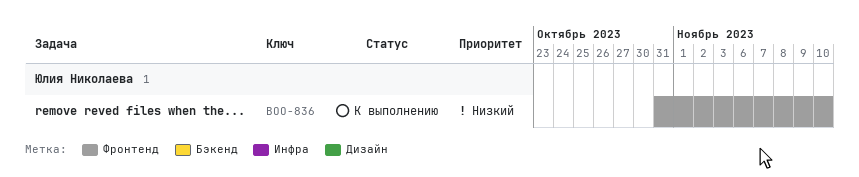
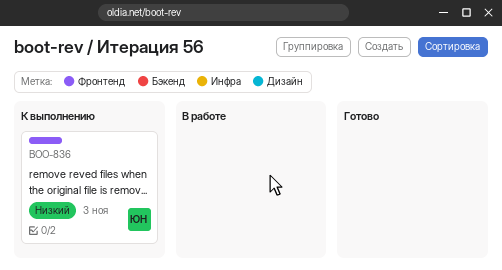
BOO-836, due: Nov 10 -> Nov 3

